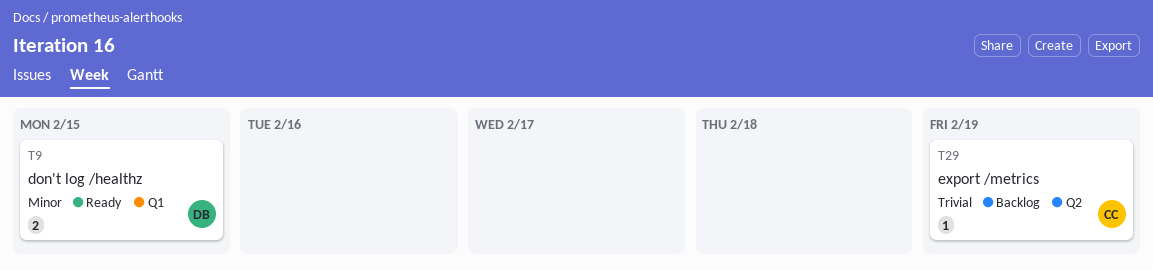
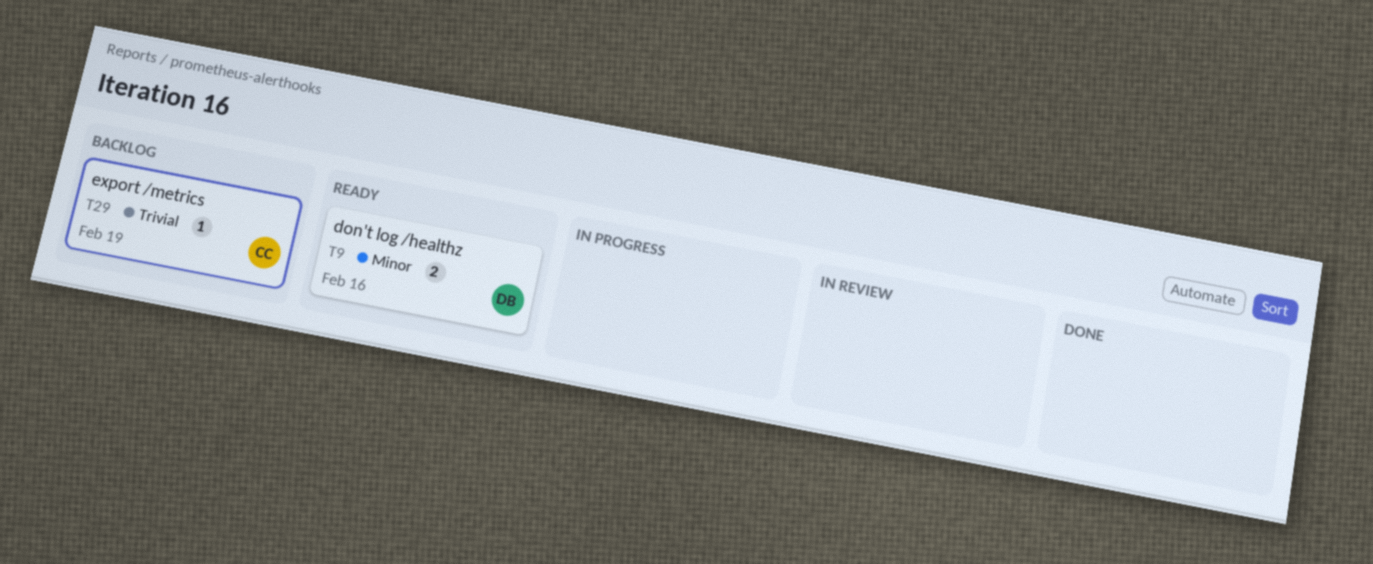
T9, due: Feb 15 -> Feb 16

